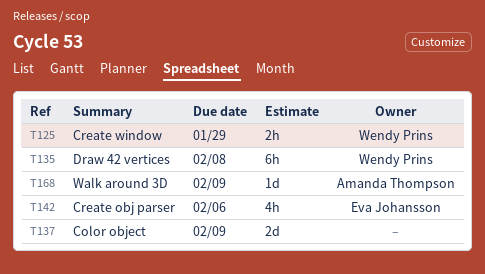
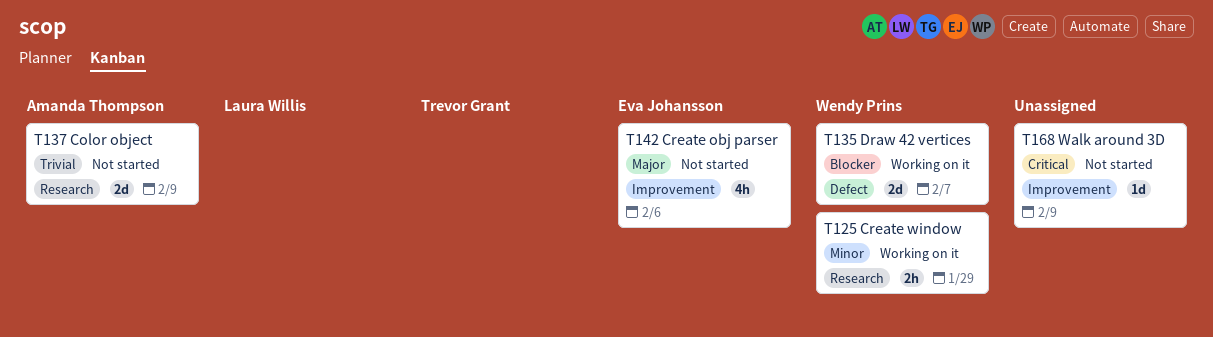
T135, estimate: 6h -> 2d
T135, due: Feb 8 -> Feb 7
T137, owner: none -> Amanda Thompson
T168, owner: Amanda Thompson -> none

